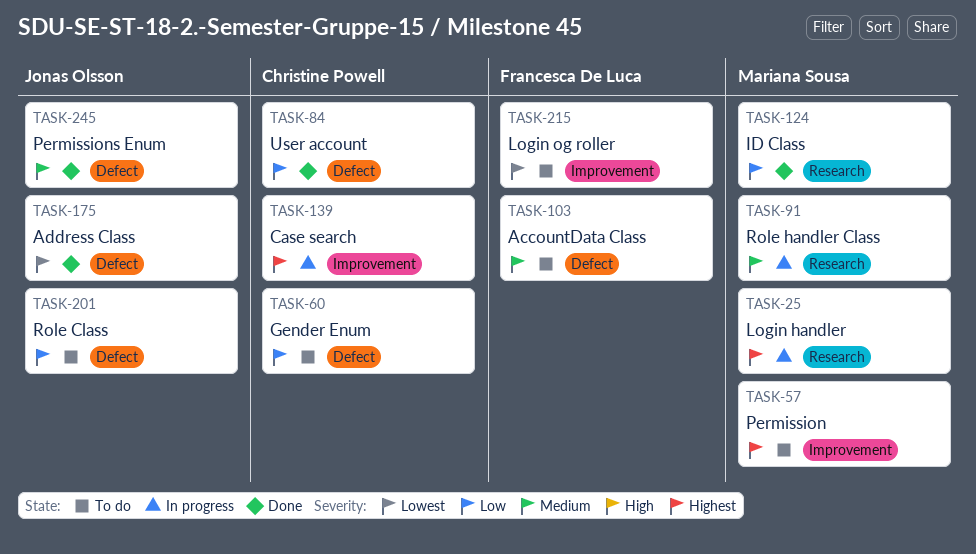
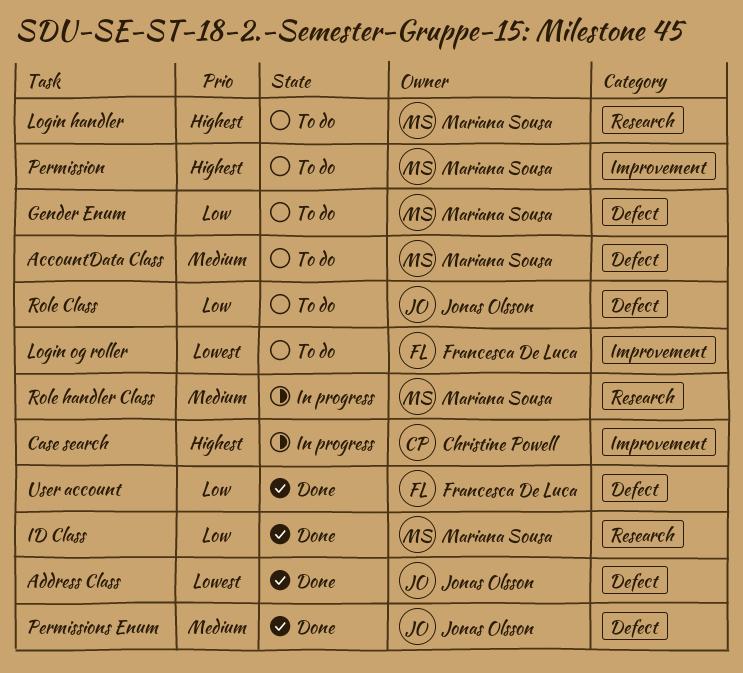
AccountData Class, owner: Francesca De Luca -> Mariana Sousa
Gender Enum, owner: Christine Powell -> Mariana Sousa
Login handler, status: In progress -> To do
User account, owner: Christine Powell -> Francesca De Luca

